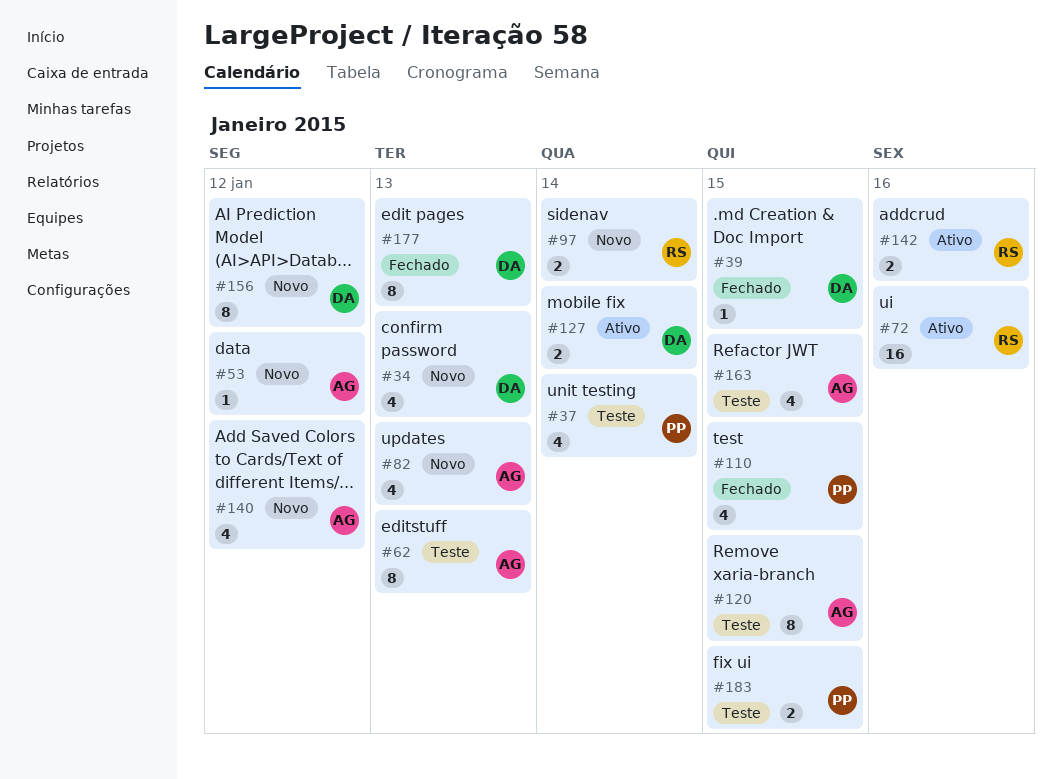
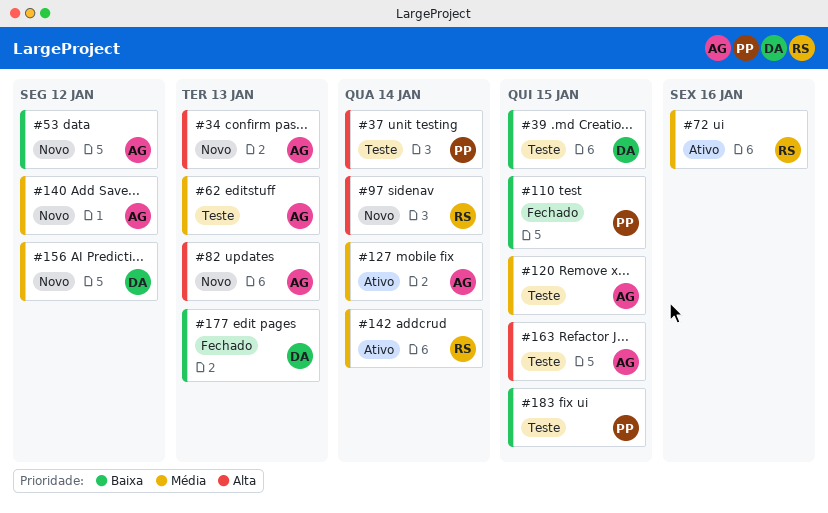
#34, owner: DA -> AG
#39, status: Fechado -> Teste
#127, owner: DA -> AG
#142, due: Jan 16 -> Jan 14

